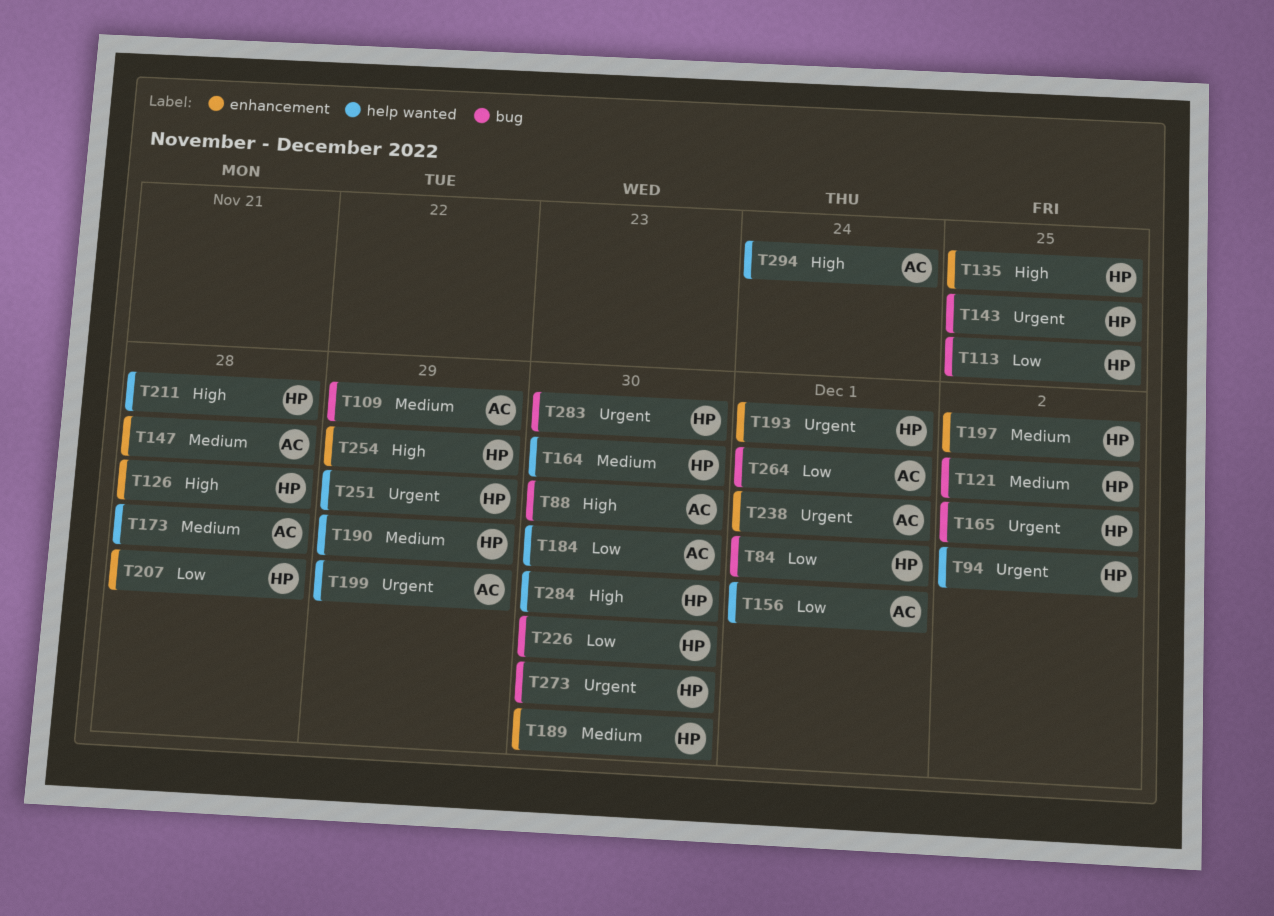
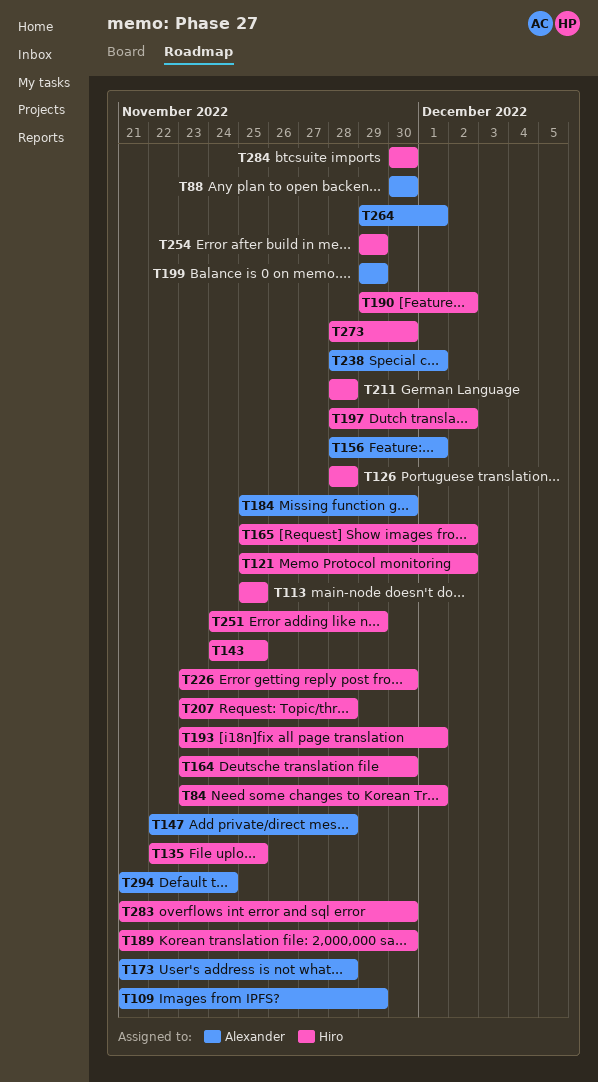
T94: present -> none
T190, due: Nov 29 -> Dec 2

